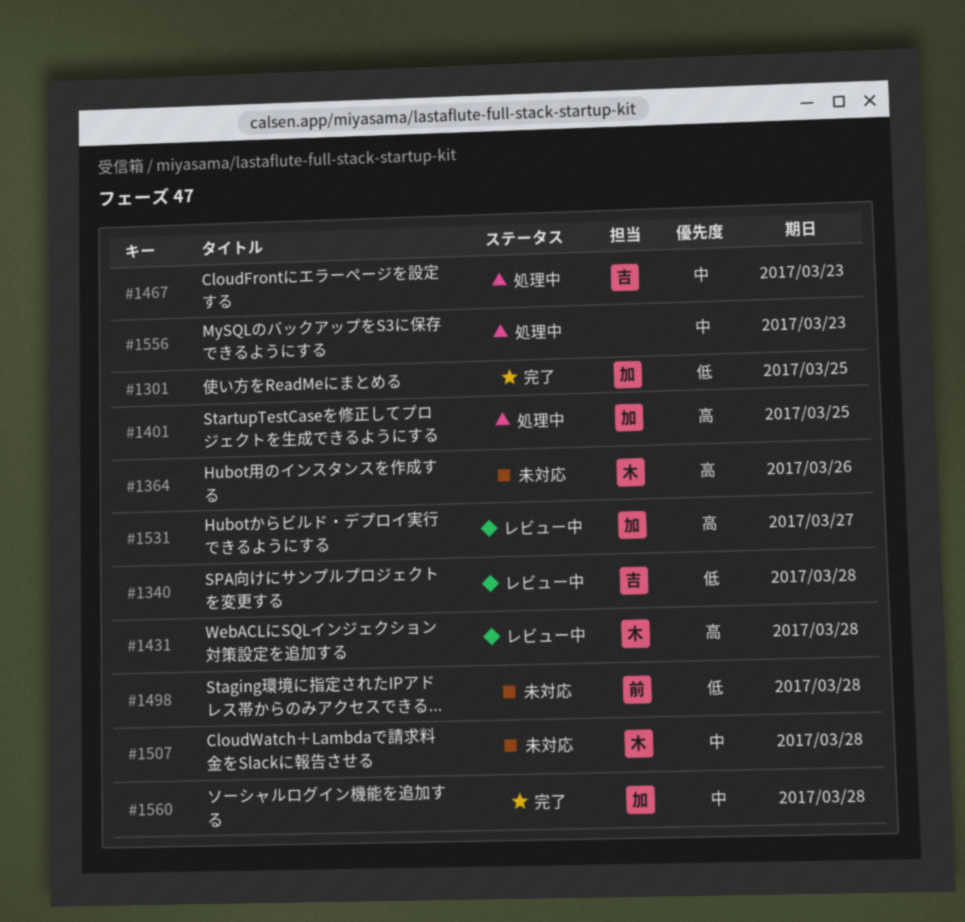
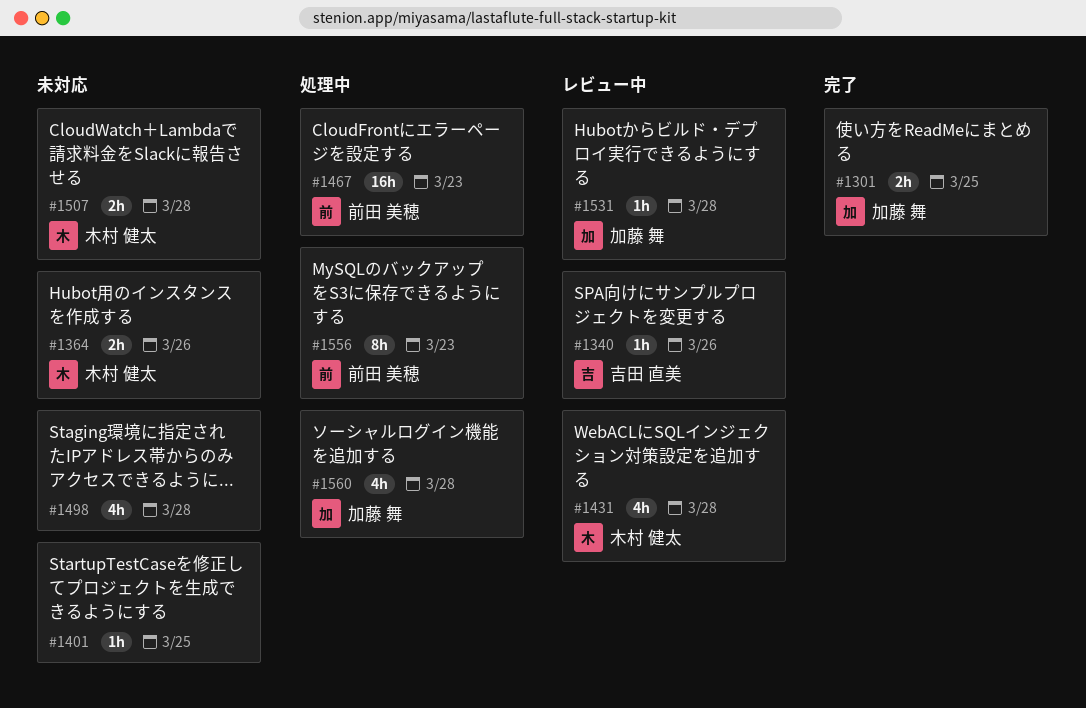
#1340, due: Mar 28 -> Mar 26
#1401, status: 処理中 -> 未対応
#1401, owner: 加藤 舞 -> none
#1467, owner: 吉田 直美 -> 前田 美穂
#1498, owner: 前田 美穂 -> none
#1531, due: Mar 27 -> Mar 28
#1556, owner: none -> 前田 美穂
#1560, status: 完了 -> 処理中

